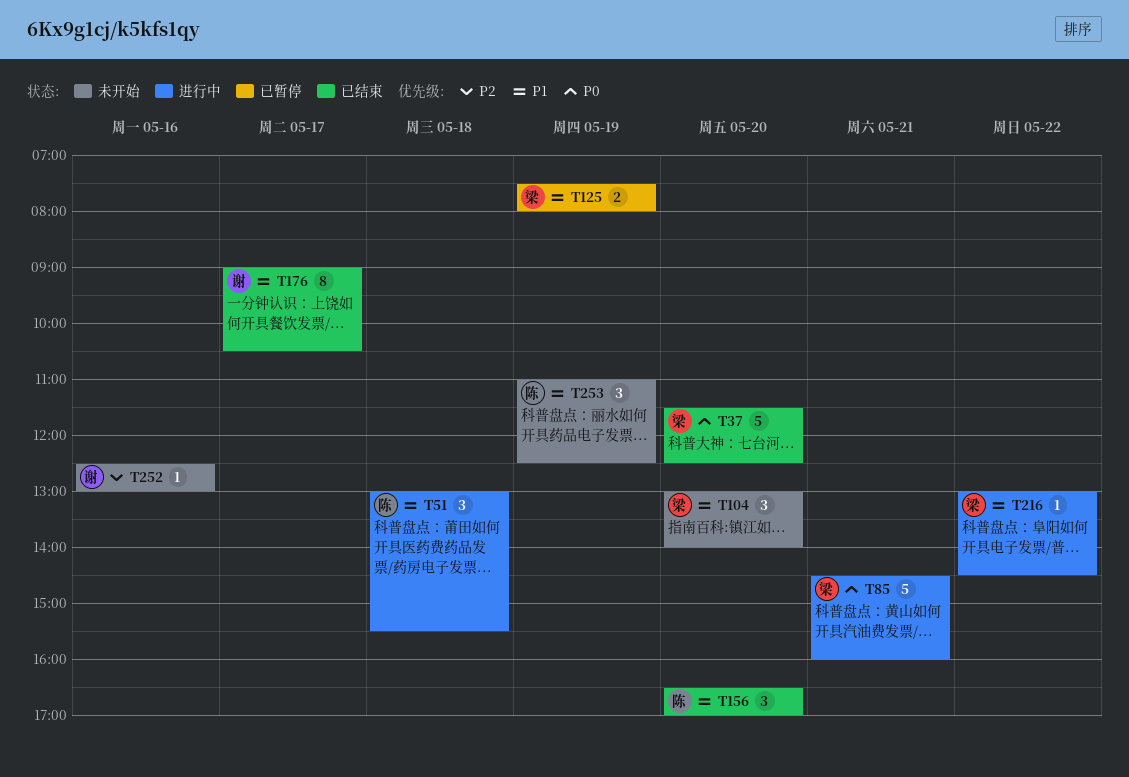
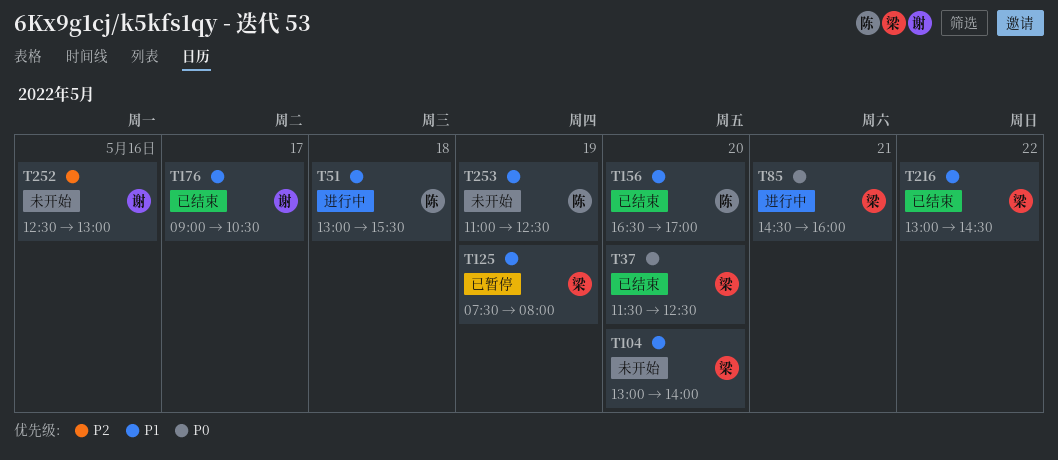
T216, status: 进行中 -> 已结束

